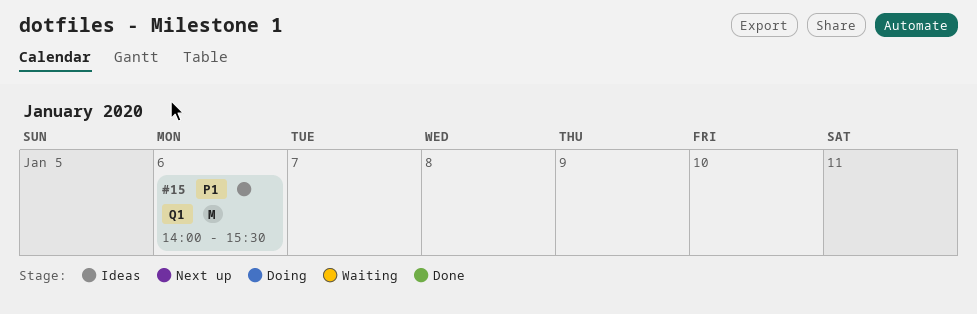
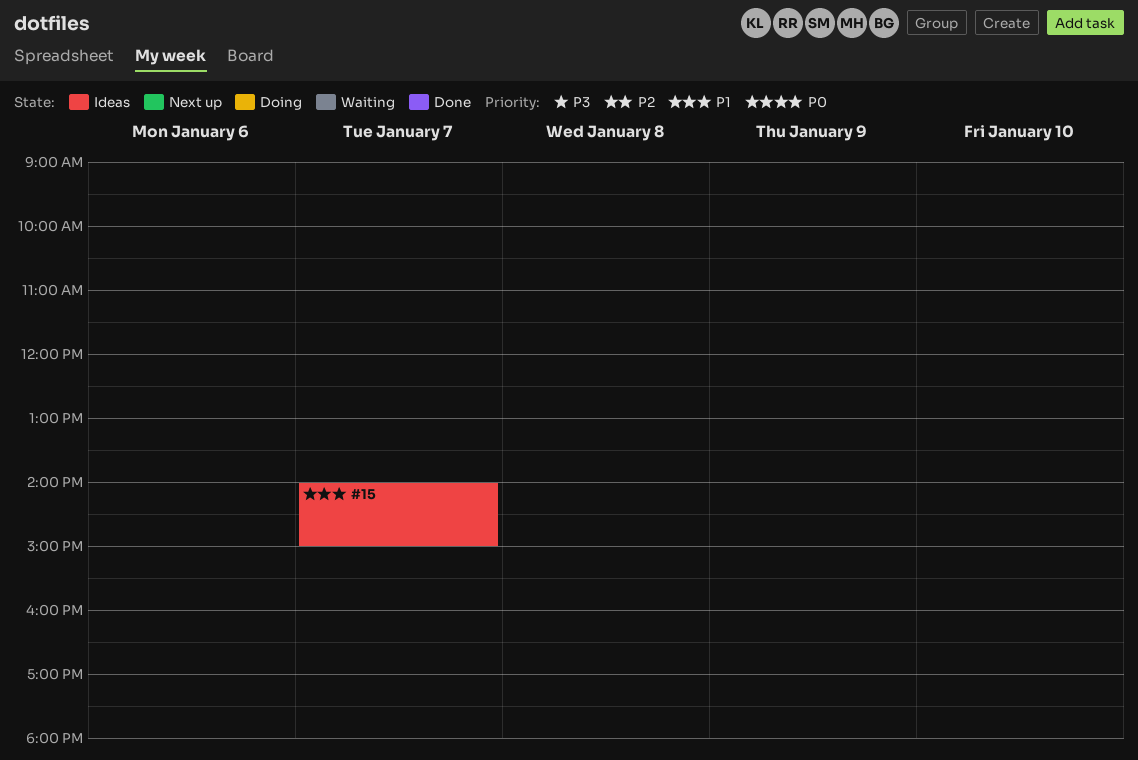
#15, day: Jan 6 -> Jan 7
#15, ends: 15:30 -> 15:00

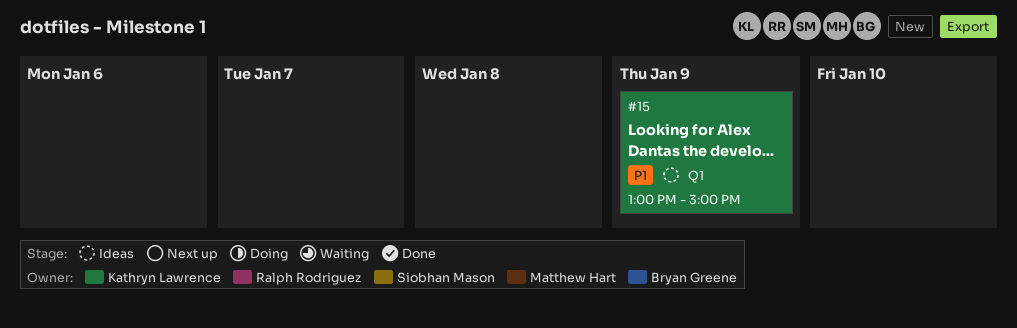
#15, day: Jan 7 -> Jan 9
#15, begins: 14:00 -> 13:00

